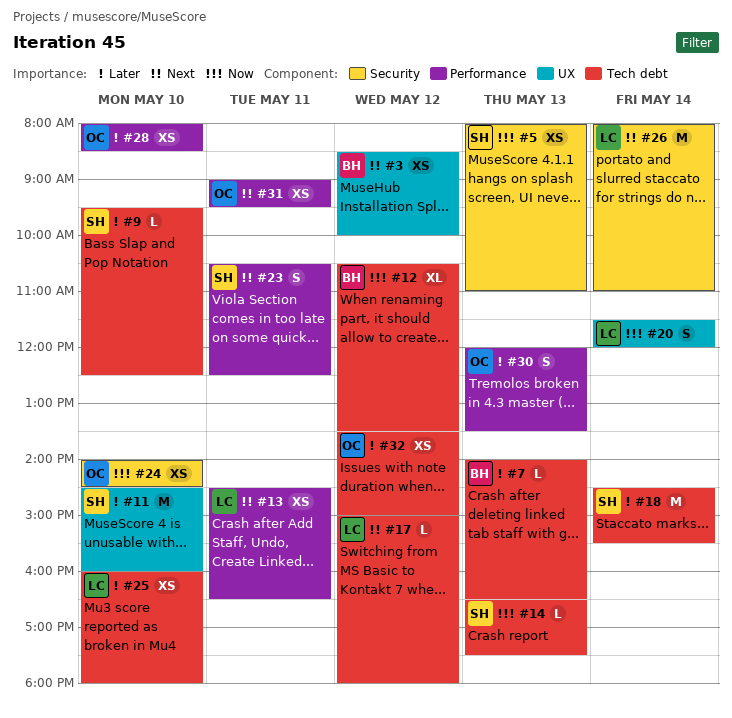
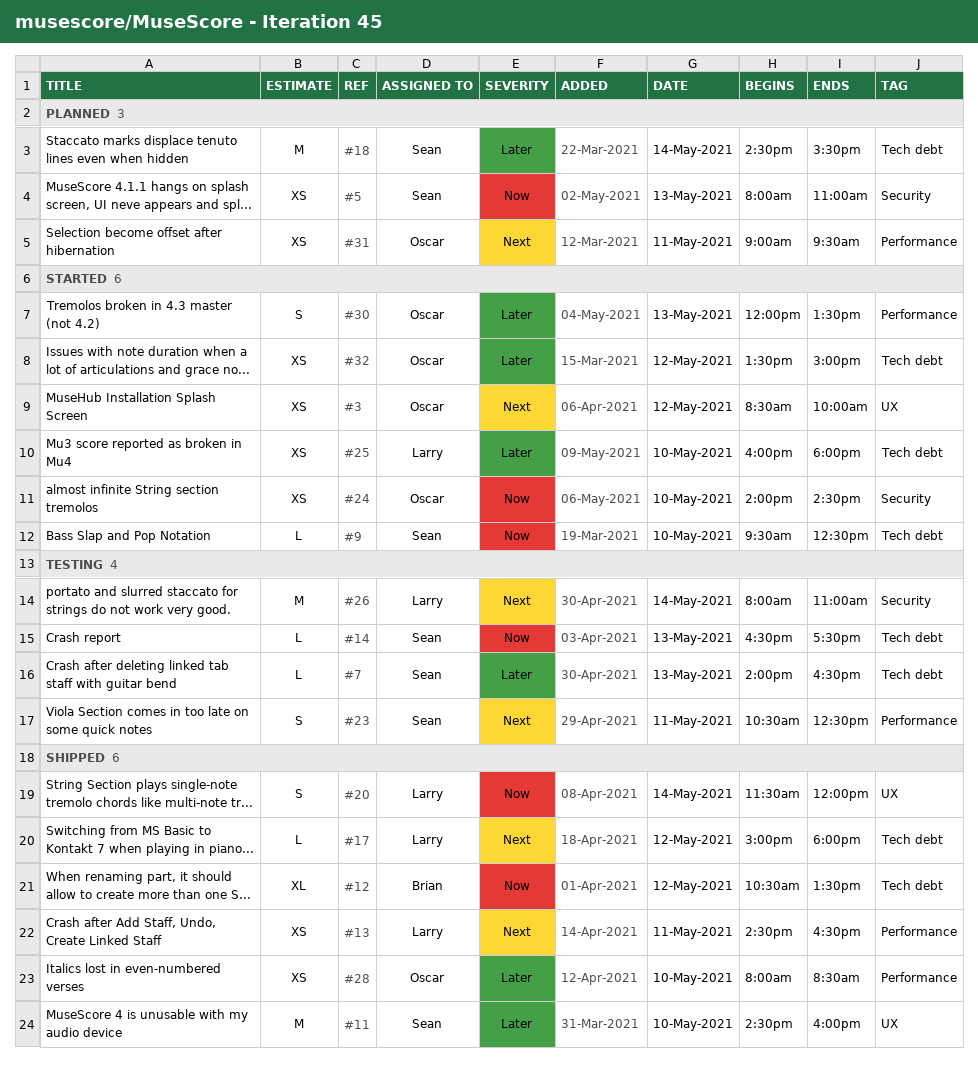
#3, owner: Brian -> Oscar
#7, owner: Brian -> Sean
#9, priority: Later -> Now

